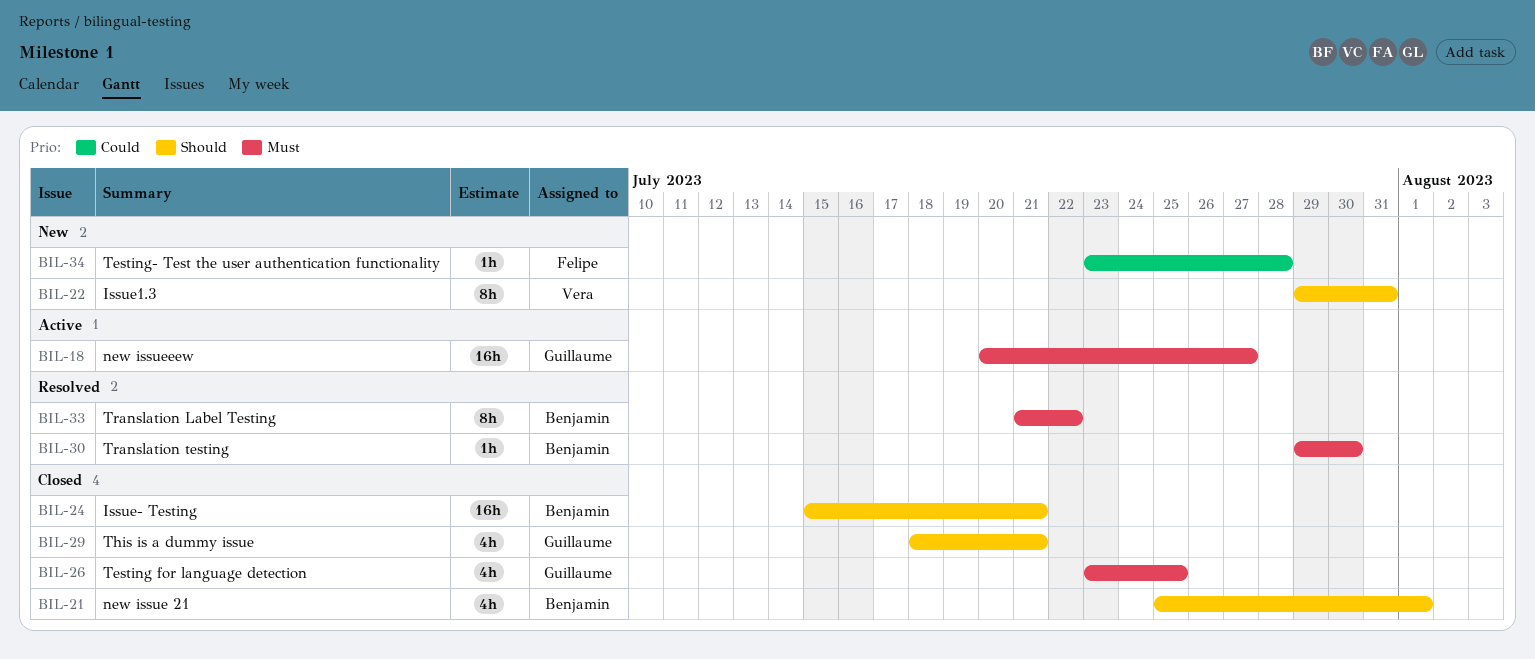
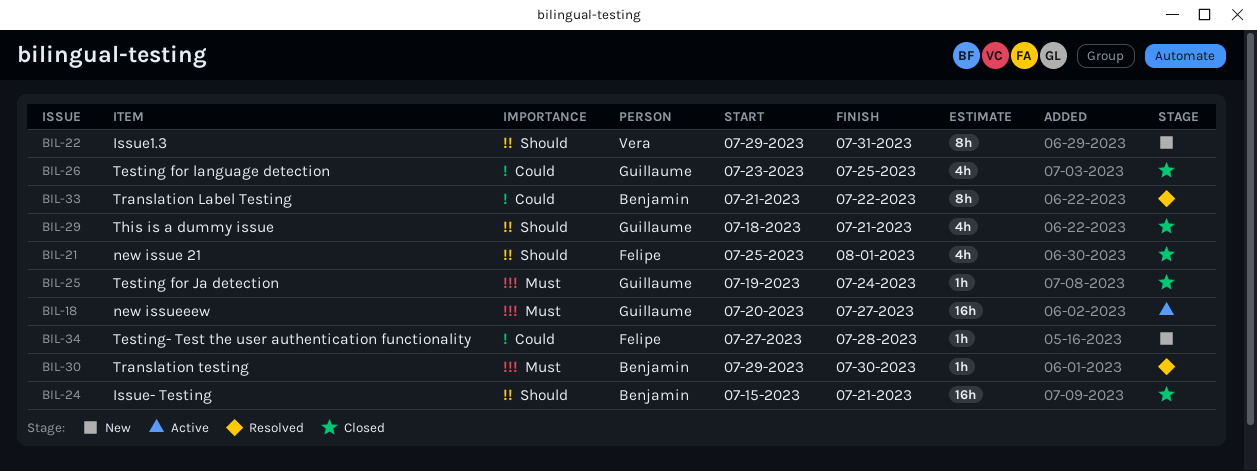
BIL-21, owner: Benjamin -> Felipe
BIL-25: none -> present
BIL-26, priority: Must -> Could
BIL-33, priority: Must -> Could
BIL-34, start: Jul 23 -> Jul 27

